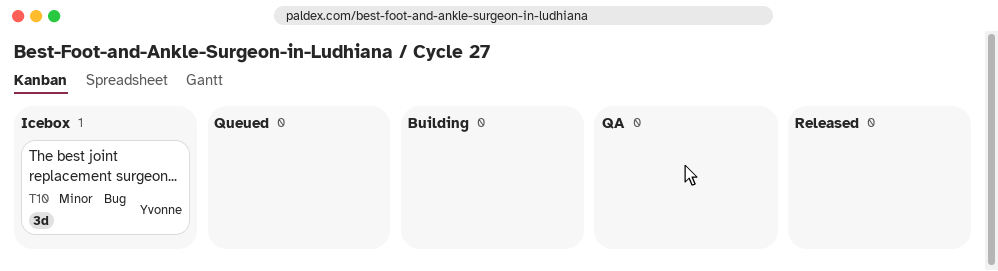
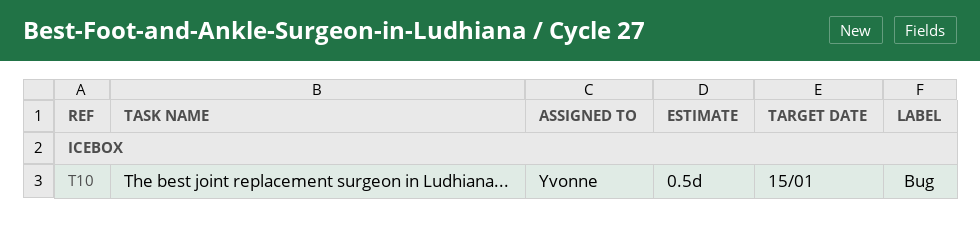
T10, estimate: 3d -> 0.5d

